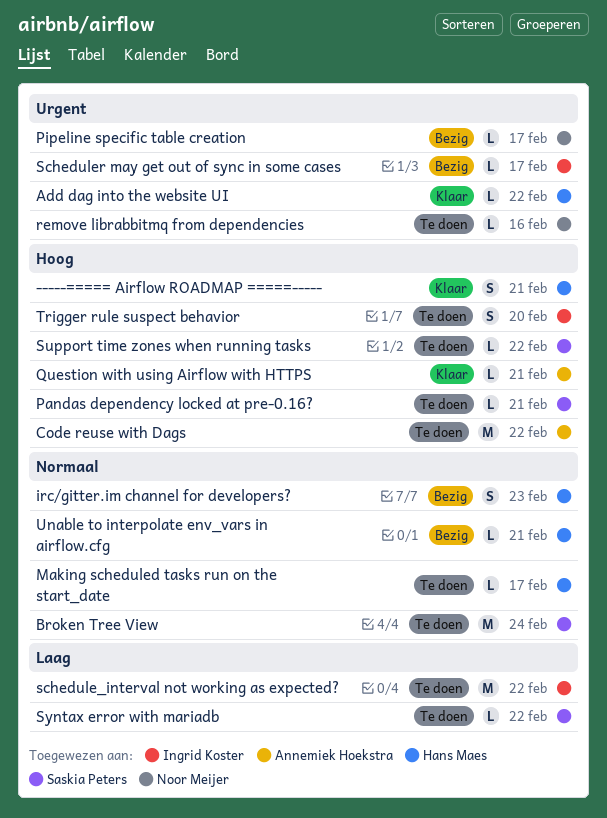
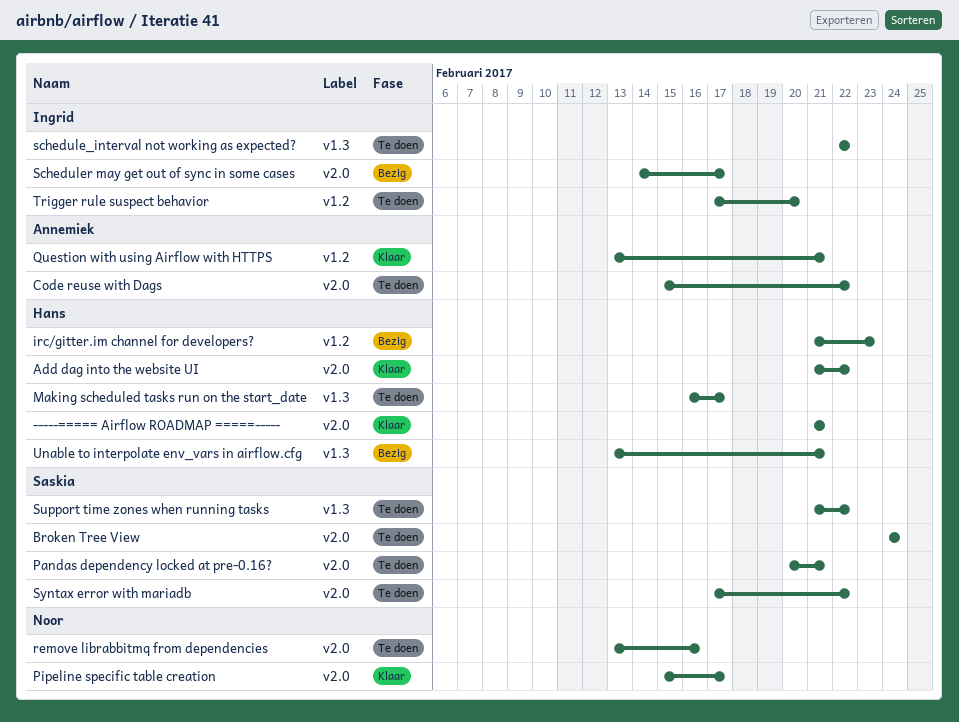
Pipeline specific table creation, status: Bezig -> Klaar

